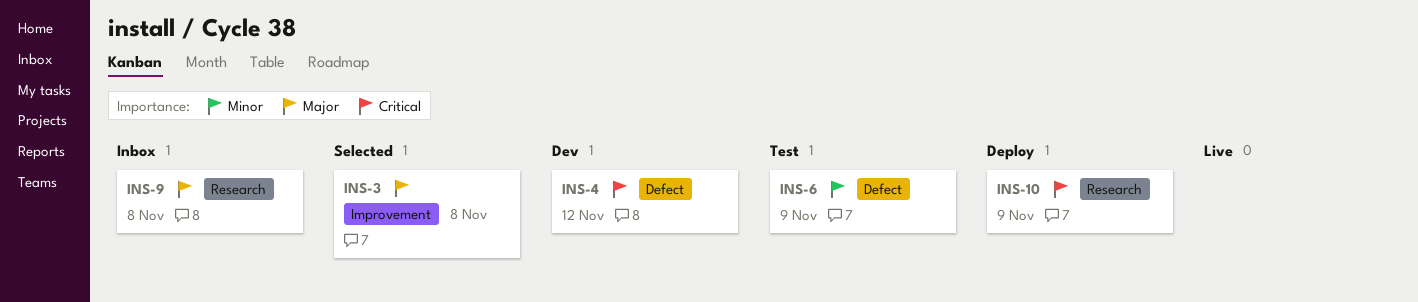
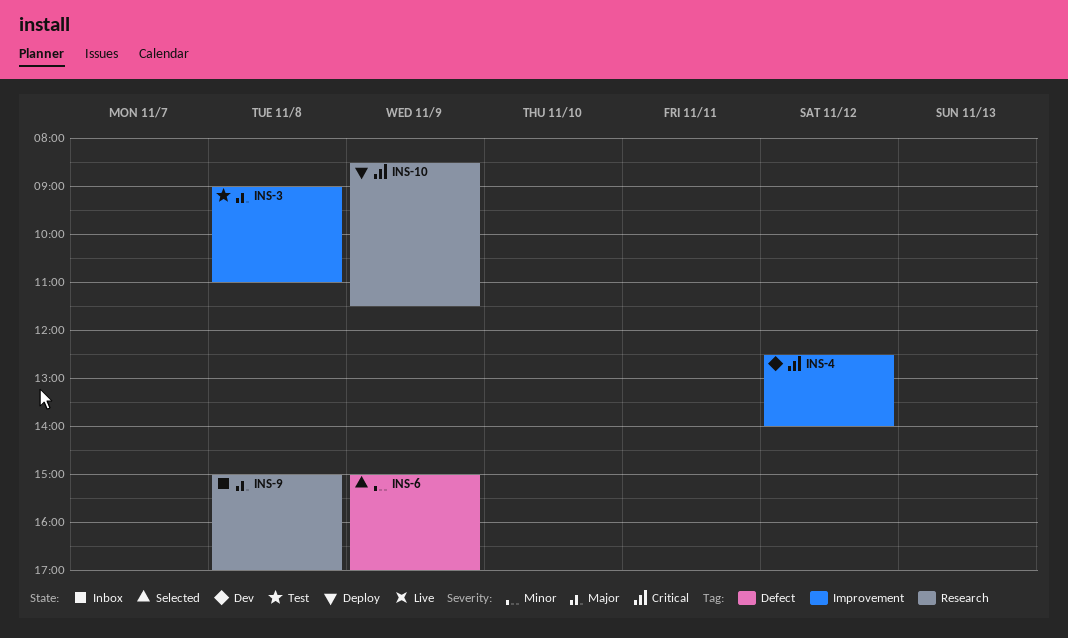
INS-3, status: Selected -> Test
INS-4, label: Defect -> Improvement
INS-6, status: Test -> Selected

